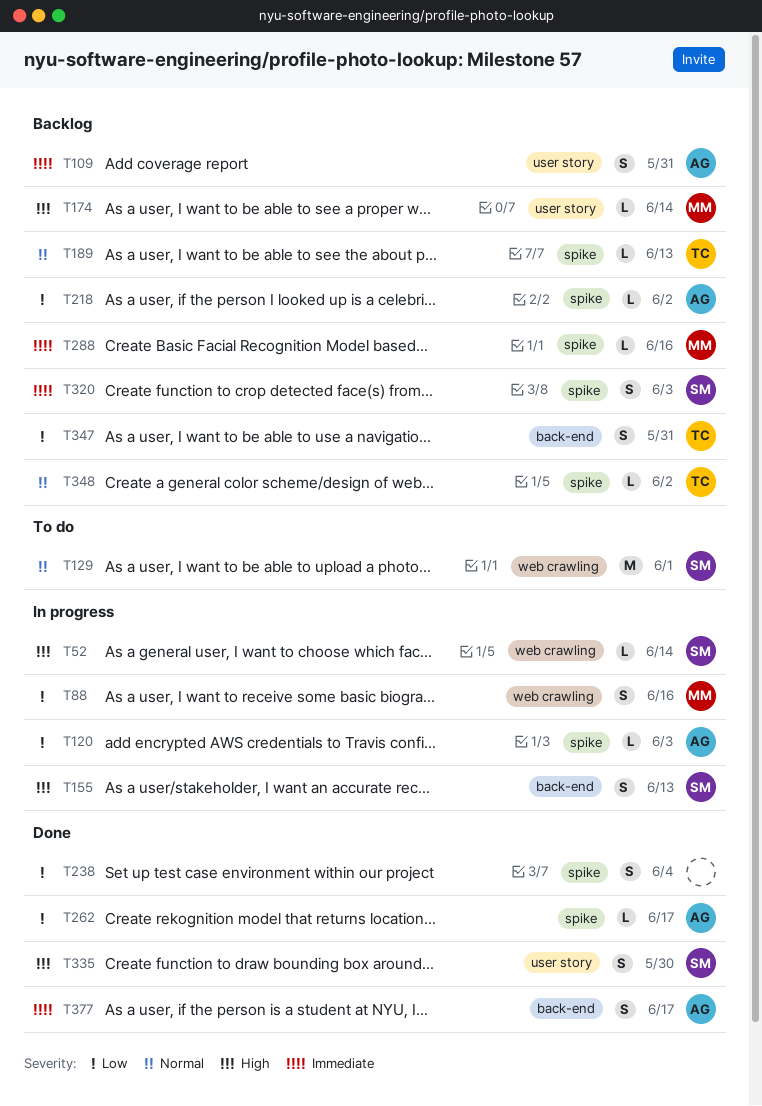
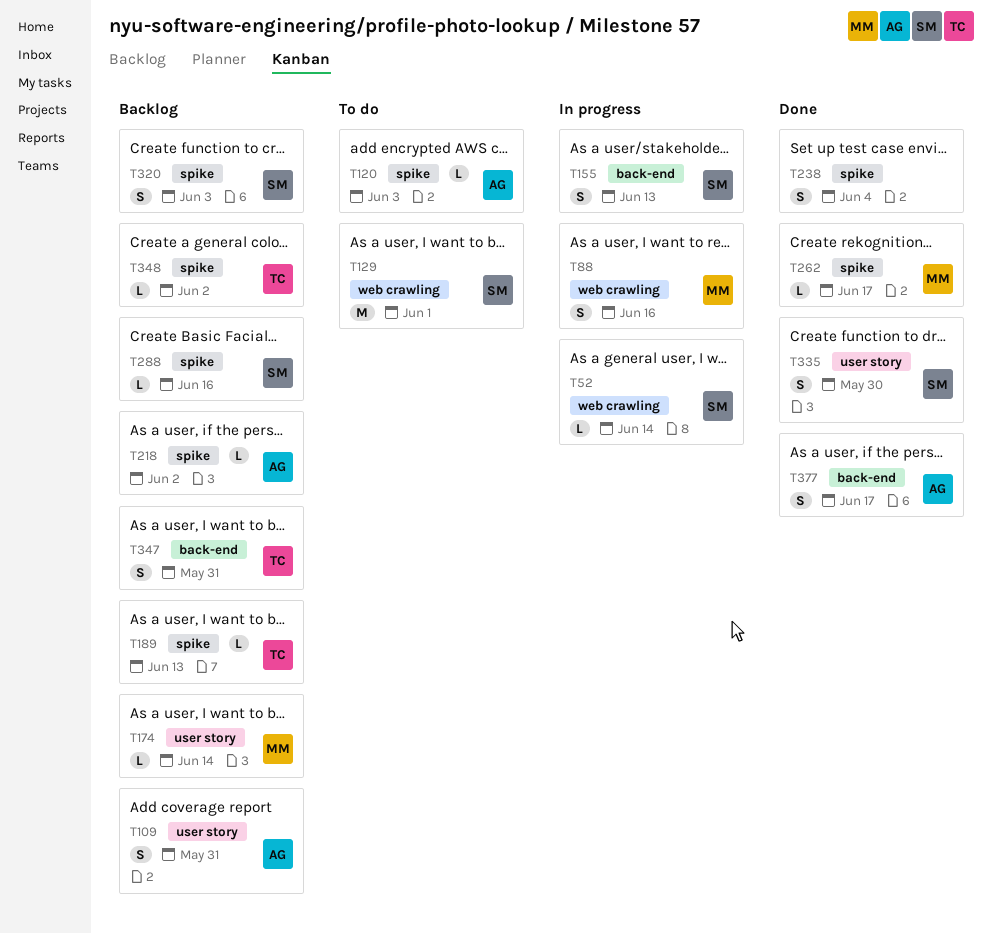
T120, status: In progress -> To do
T262, owner: AG -> MM
T288, owner: MM -> SM

